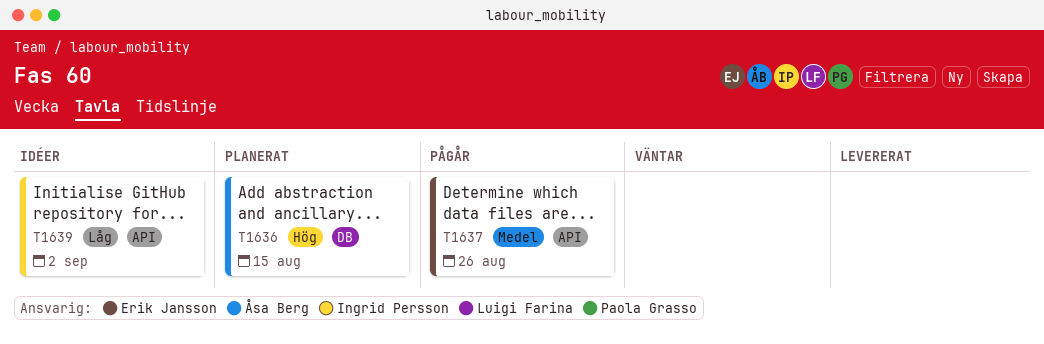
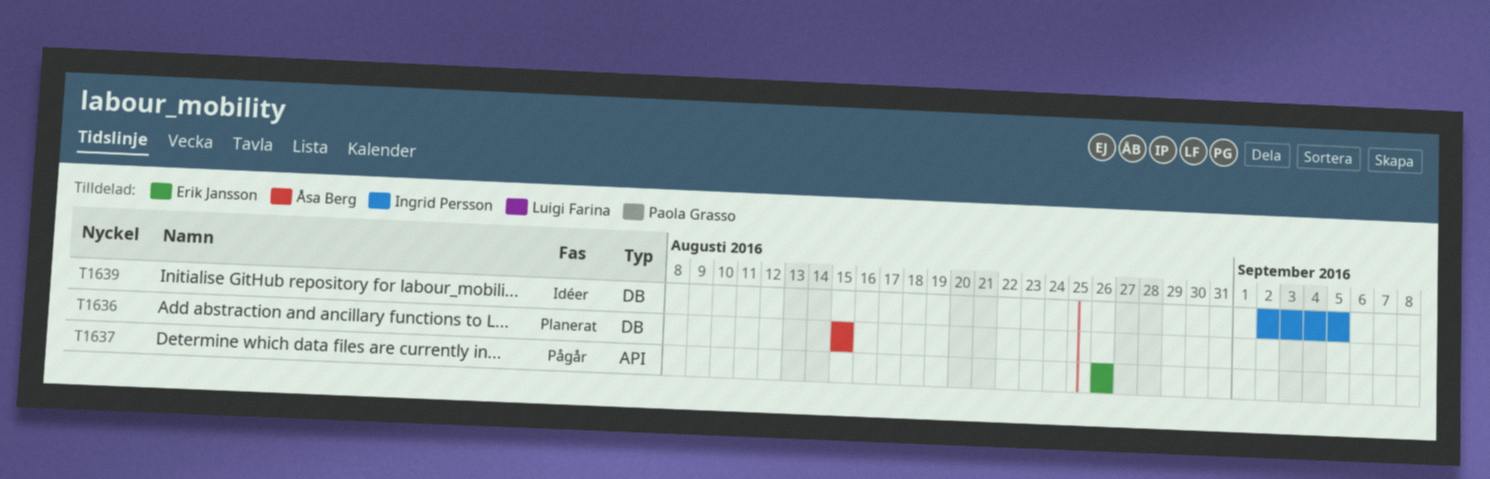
T1639, label: API -> DB
T1639, due: Sep 2 -> Sep 5

